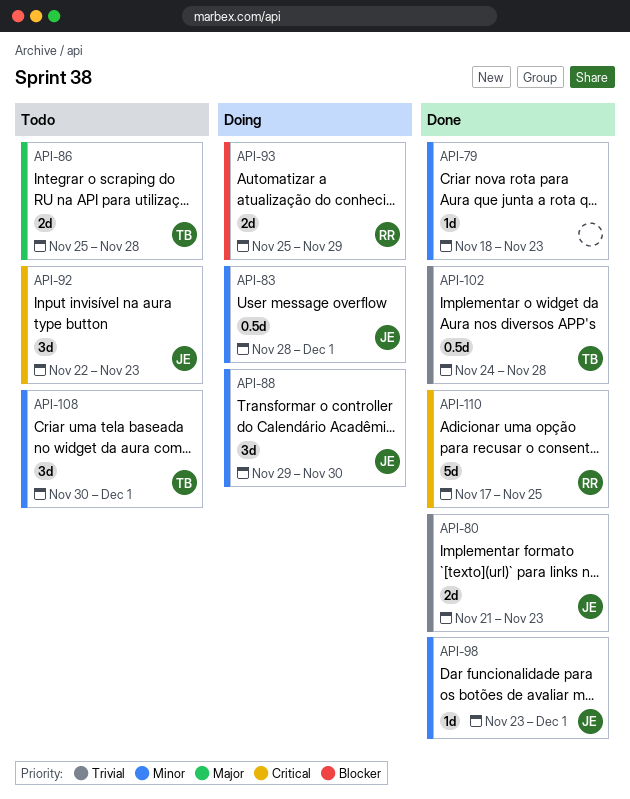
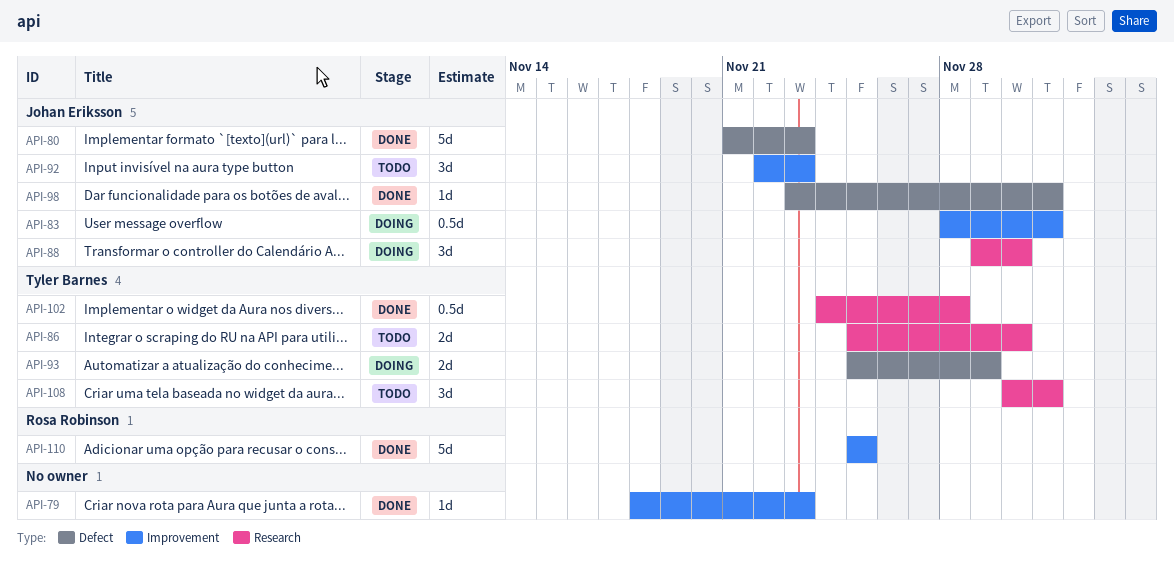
API-80, estimate: 2d -> 5d
API-86, due: Nov 28 -> Nov 30
API-93, owner: Rosa Robinson -> Tyler Barnes
API-110, start: Nov 17 -> Nov 25

